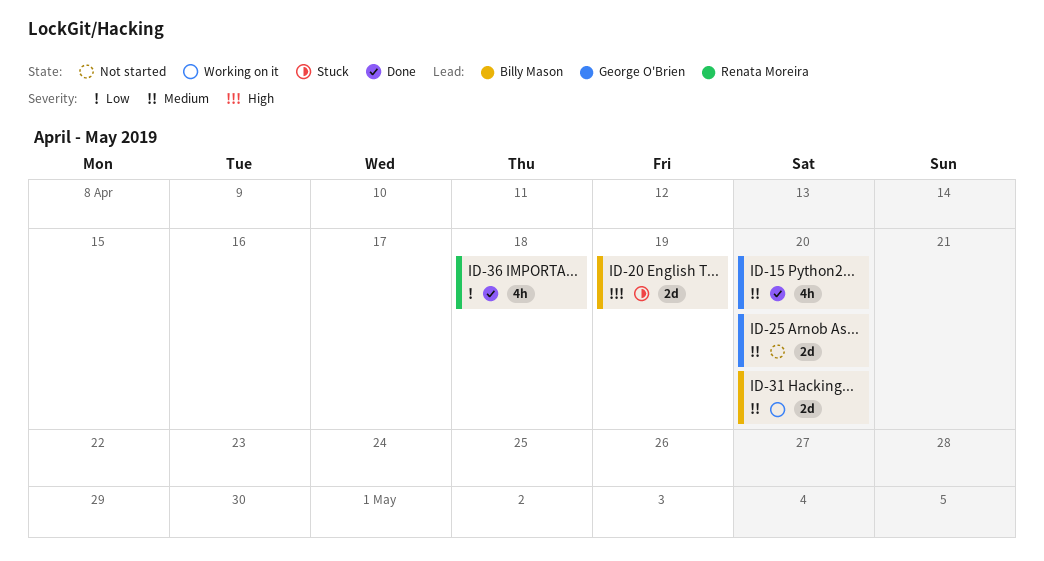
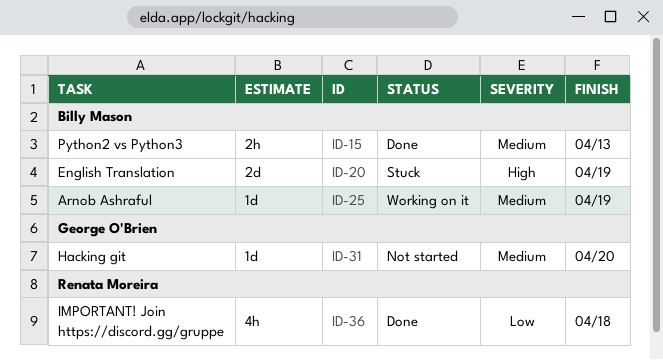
ID-15, owner: George O'Brien -> Billy Mason
ID-15, estimate: 4h -> 2h
ID-15, due: Apr 20 -> Apr 13
ID-25, status: Not started -> Working on it
ID-25, owner: George O'Brien -> Billy Mason
ID-25, estimate: 2d -> 1d
ID-25, due: Apr 20 -> Apr 19
ID-31, status: Working on it -> Not started
ID-31, owner: Billy Mason -> George O'Brien
ID-31, estimate: 2d -> 1d

